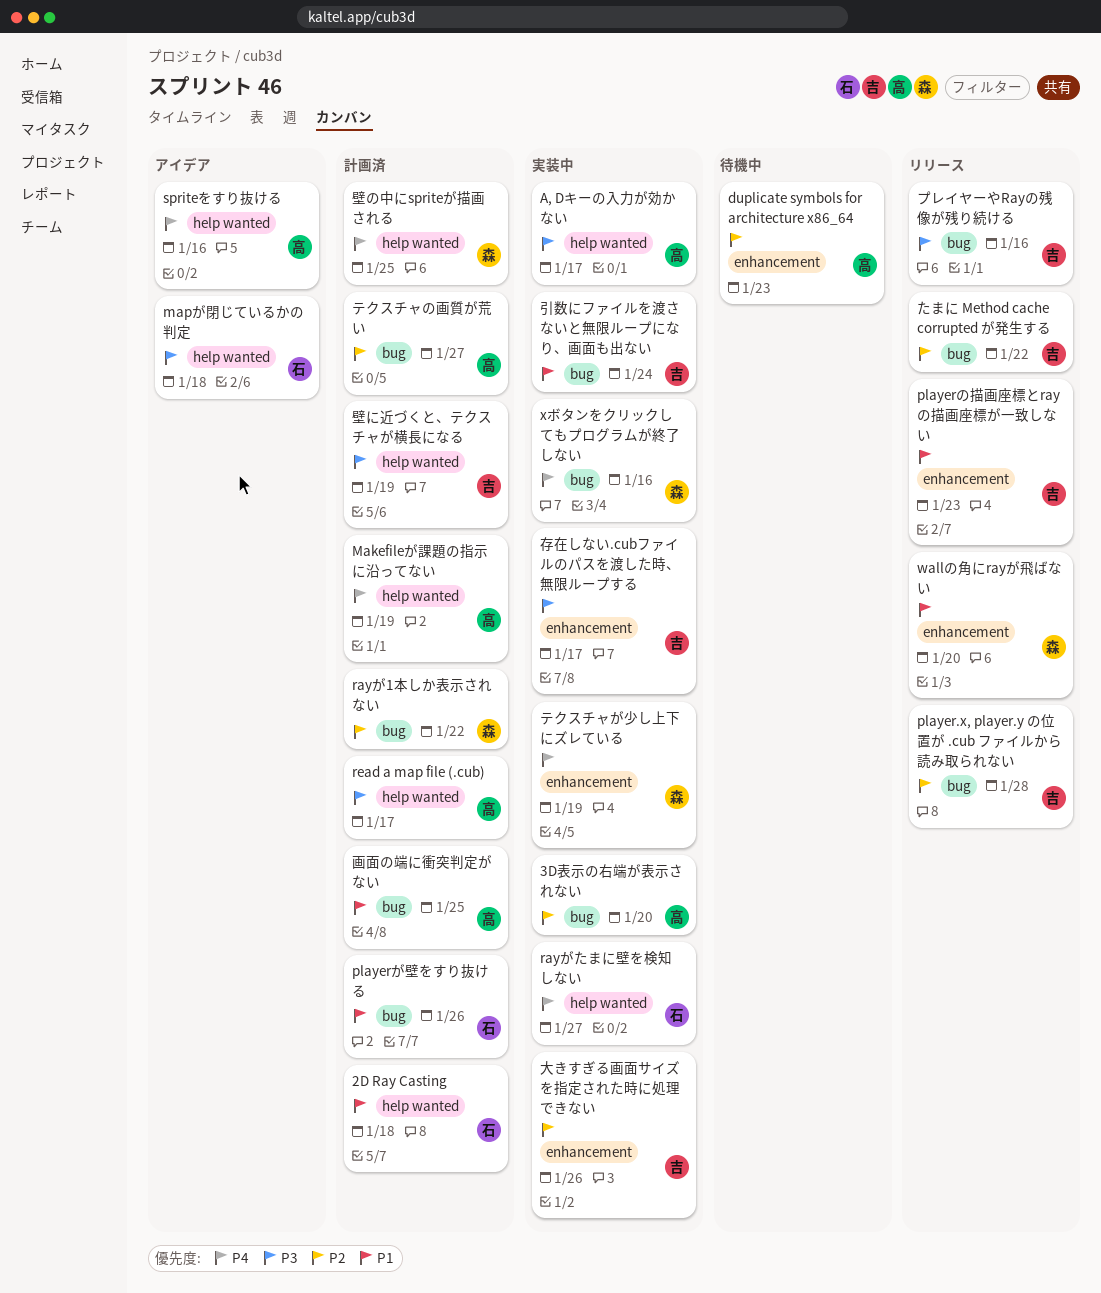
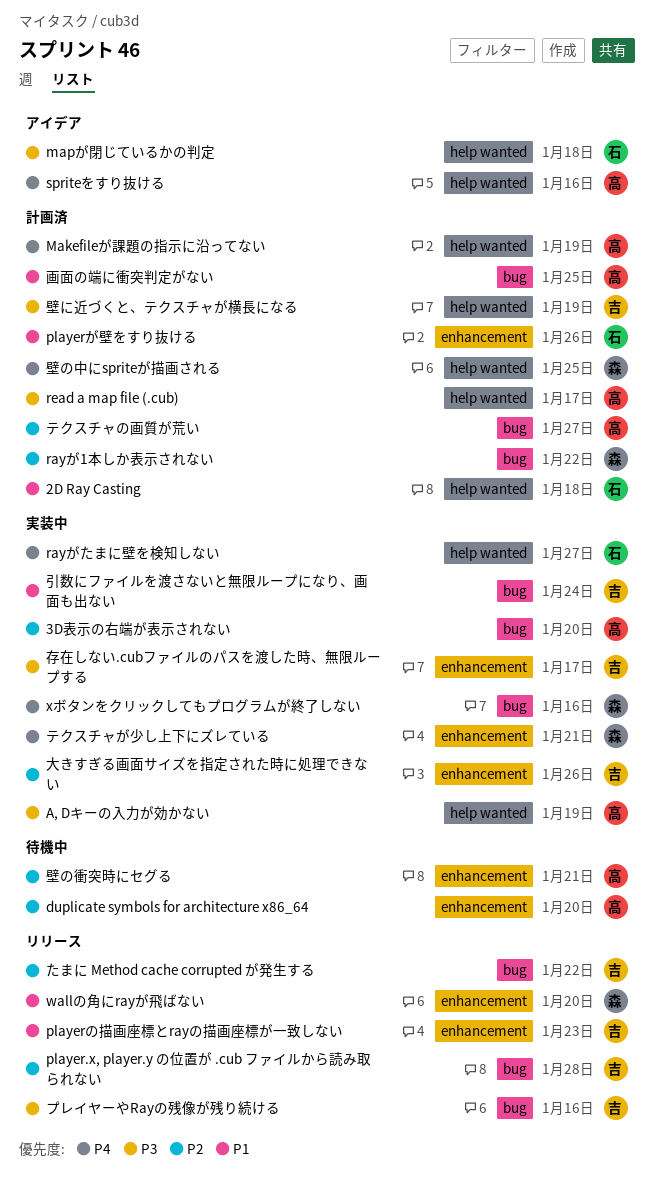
A, Dキーの入力が効かない, due: Jan 17 -> Jan 19
duplicate symbols for architecture x86_64, due: Jan 23 -> Jan 20
playerが壁をすり抜ける, label: bug -> enhancement
テクスチャが少し上下にズレている, due: Jan 19 -> Jan 21
壁の衝突時にセグる: none -> present

